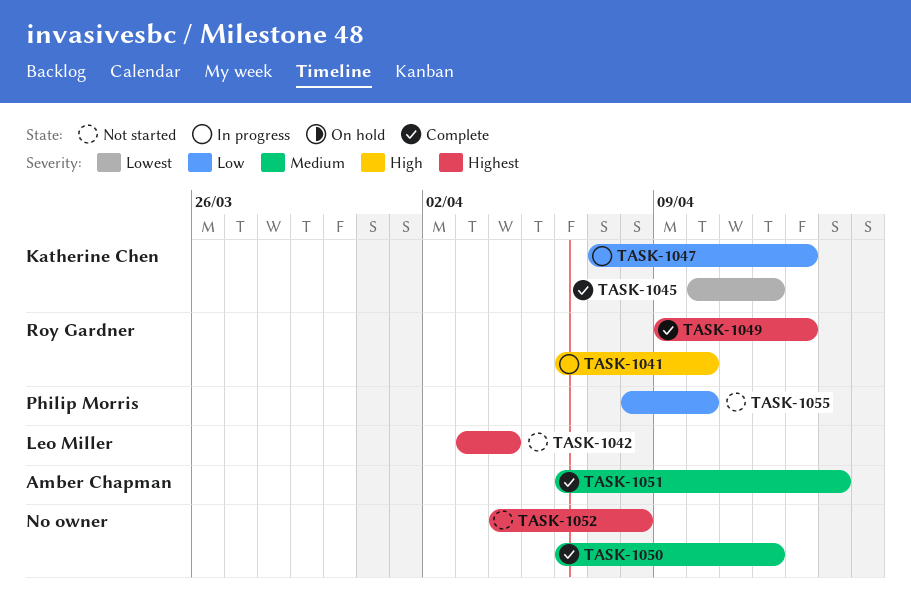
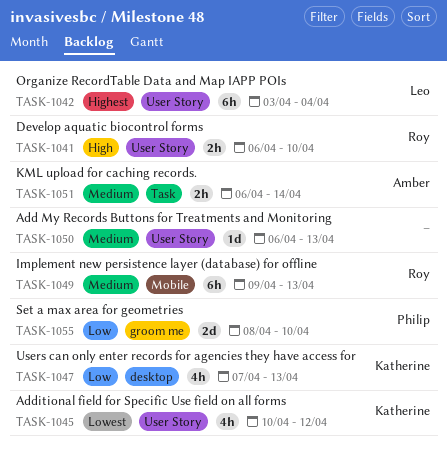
TASK-1049, priority: Highest -> Medium
TASK-1050, due: Apr 12 -> Apr 13
TASK-1052: present -> none

